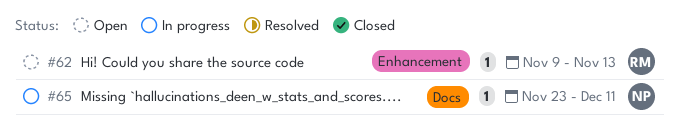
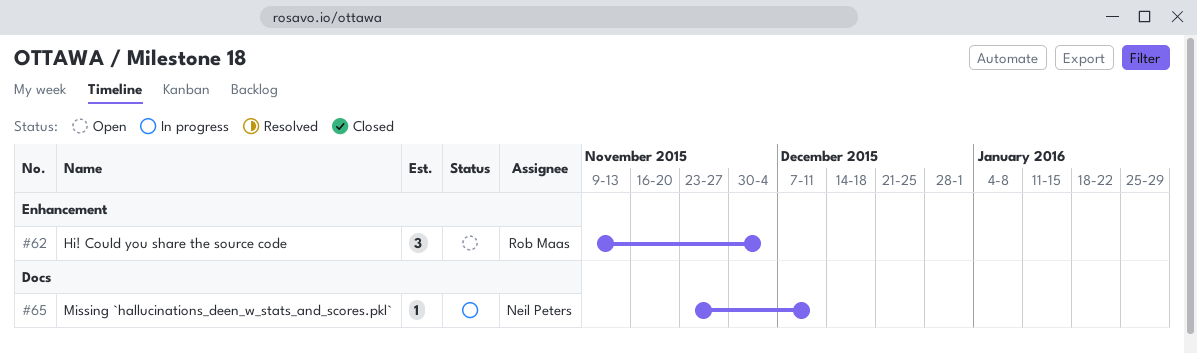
#62, estimate: 1 -> 3
#62, due: Nov 13 -> Dec 4

